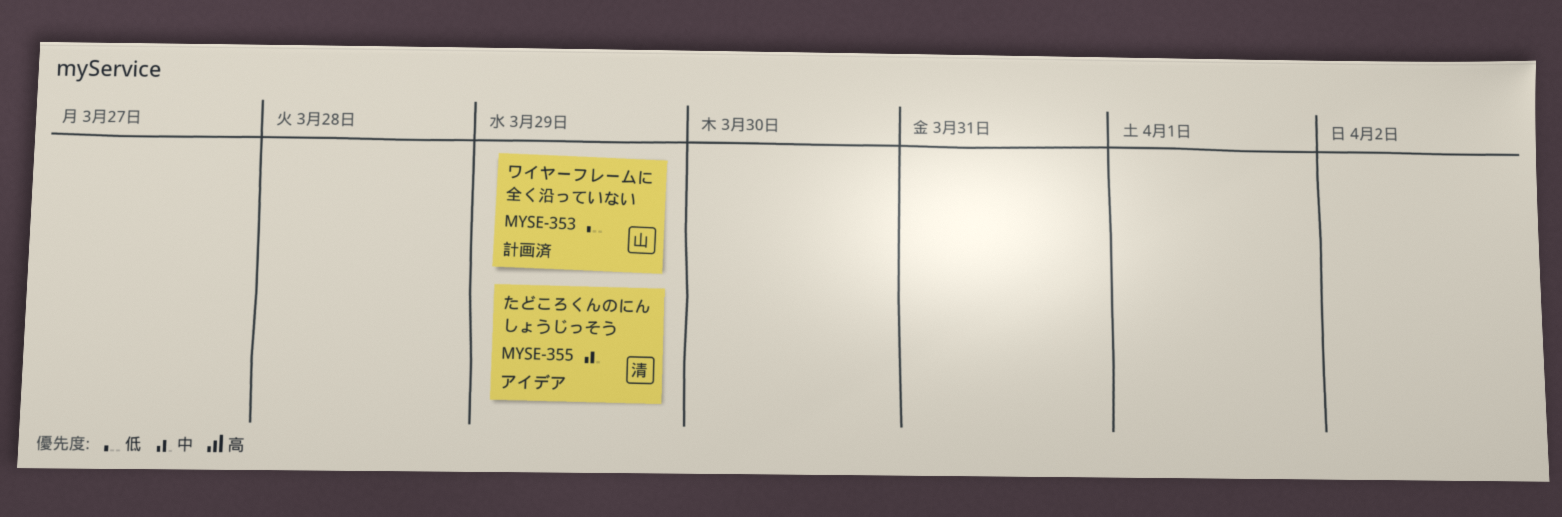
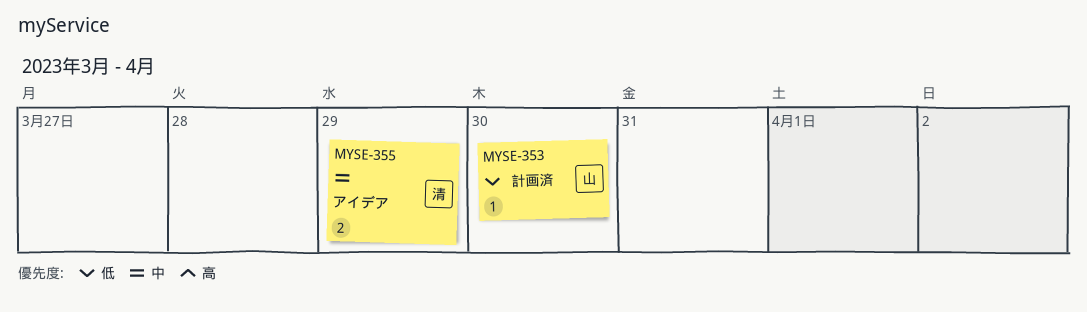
MYSE-353, due: Mar 29 -> Mar 30

